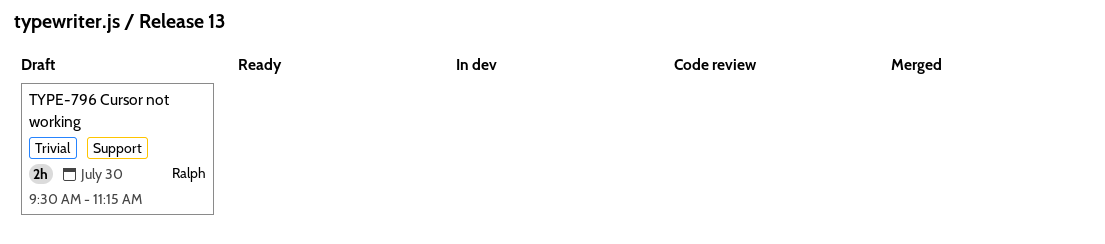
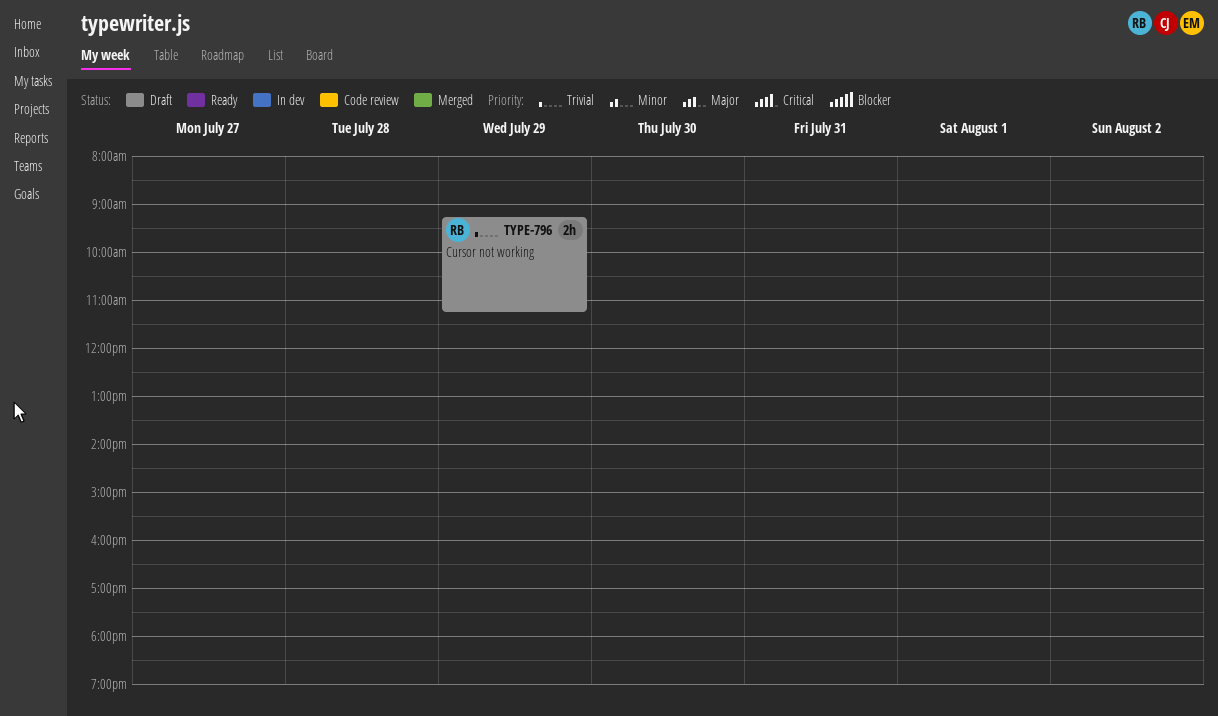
TYPE-796, day: Jul 30 -> Jul 29
TYPE-796, begins: 09:30 -> 09:15

